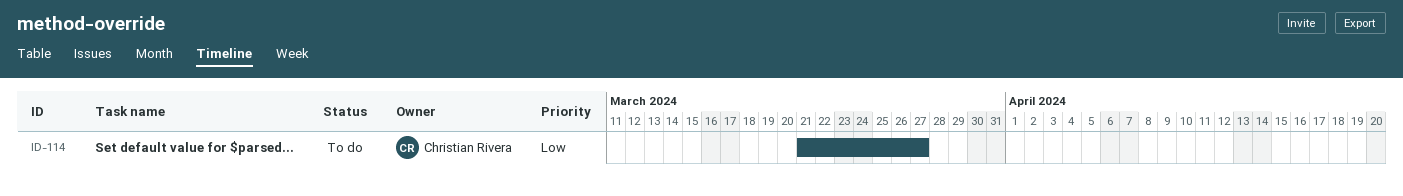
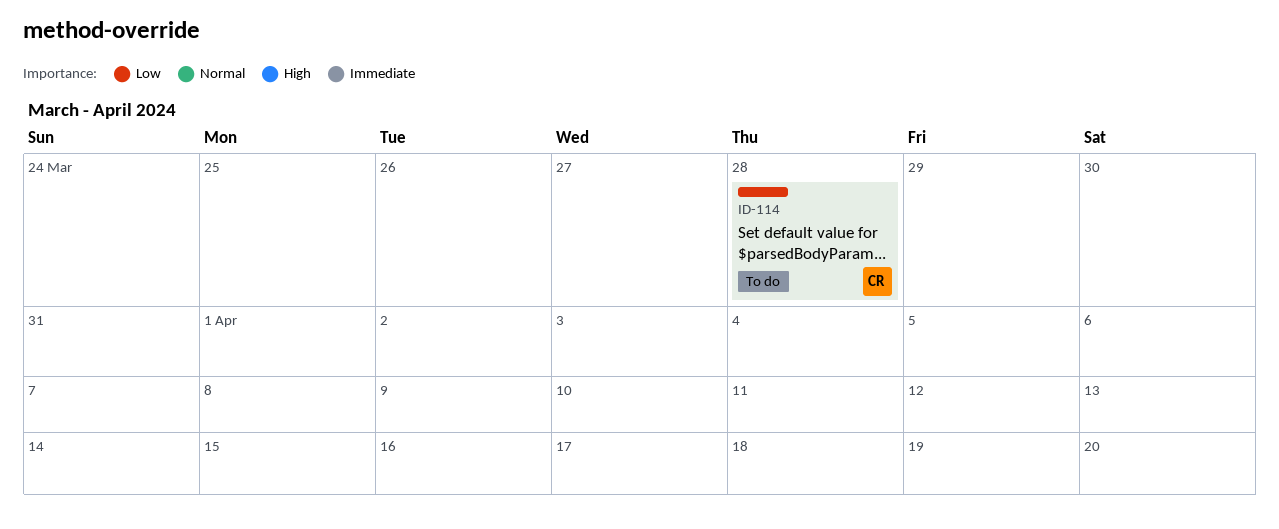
ID-114, due: Mar 27 -> Mar 28

